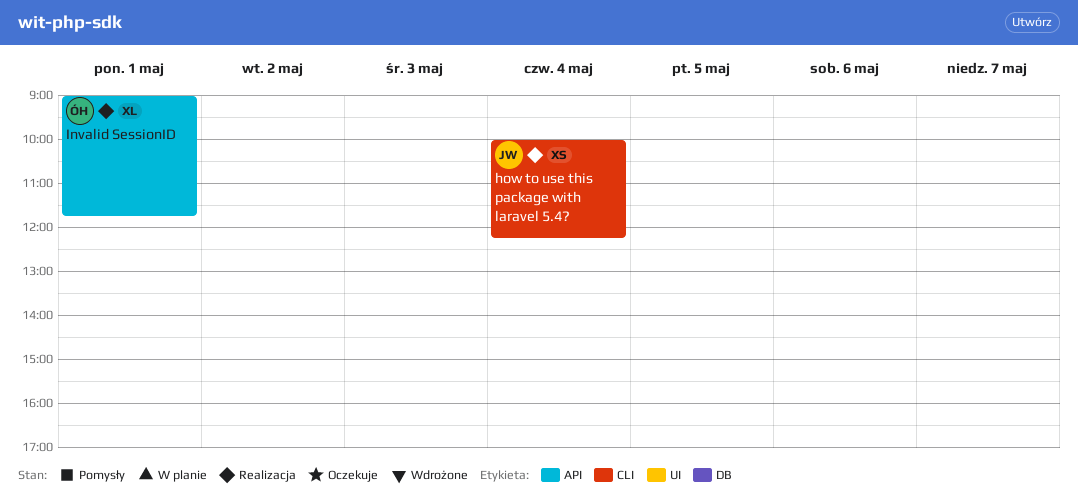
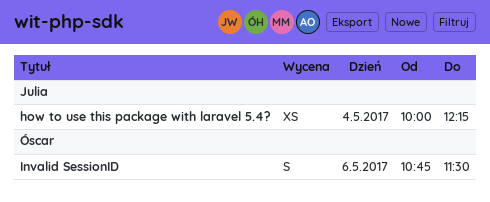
Invalid SessionID, estimate: XL -> S
Invalid SessionID, day: May 1 -> May 6
Invalid SessionID, begins: 09:00 -> 10:45
Invalid SessionID, ends: 11:45 -> 11:30

